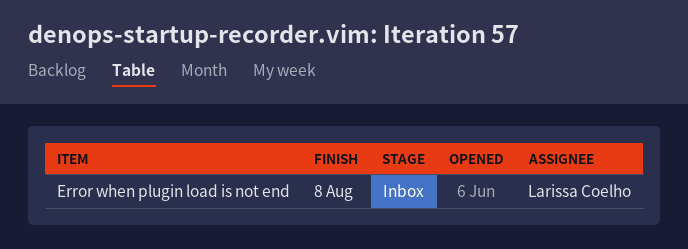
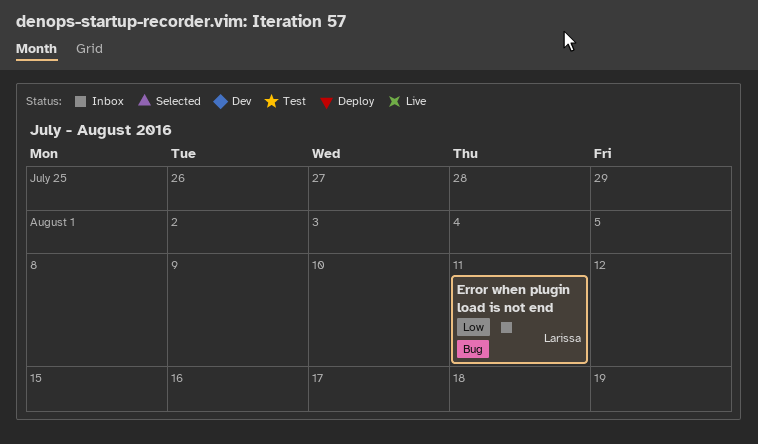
Error when plugin load is not end, due: Aug 8 -> Aug 11

